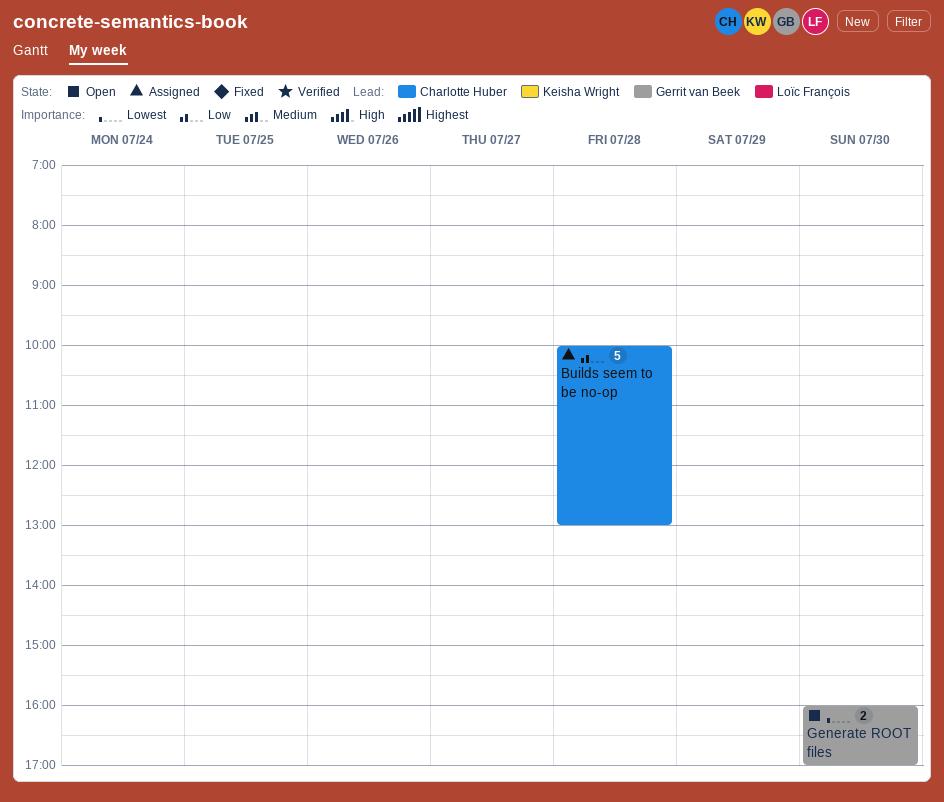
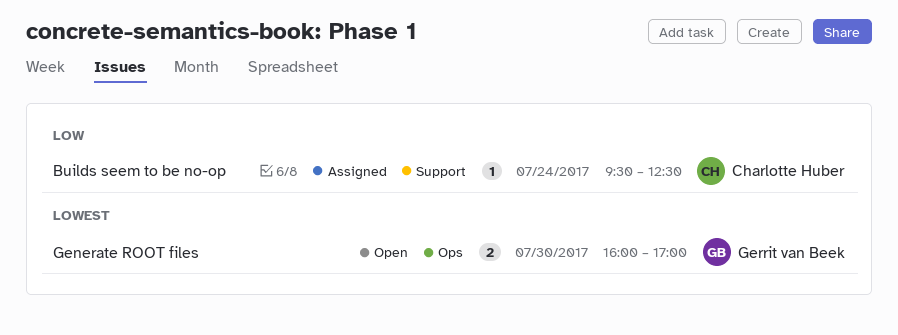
Builds seem to be no-op, estimate: 5 -> 1
Builds seem to be no-op, day: Jul 28 -> Jul 24
Builds seem to be no-op, begins: 10:00 -> 09:30
Builds seem to be no-op, ends: 13:00 -> 12:30

